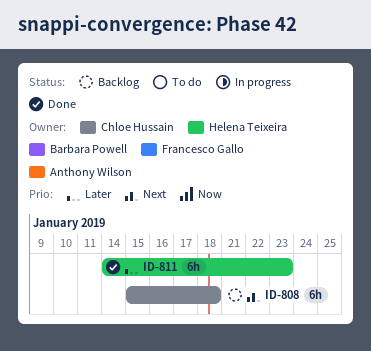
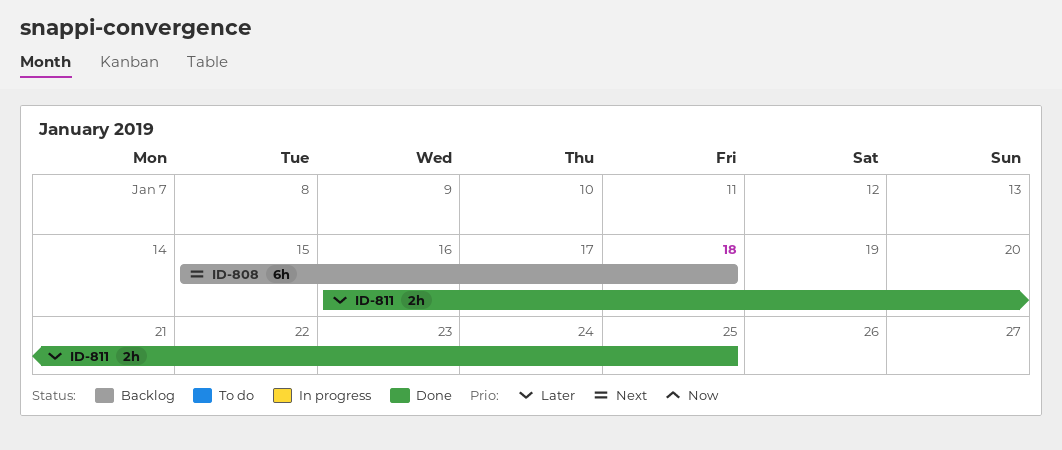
ID-811, estimate: 6h -> 2h
ID-811, start: Jan 14 -> Jan 16
ID-811, due: Jan 23 -> Jan 25

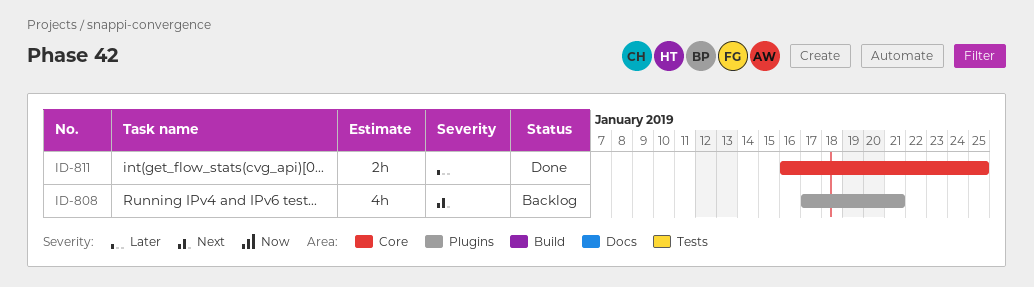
ID-808, estimate: 6h -> 4h
ID-808, start: Jan 15 -> Jan 17
ID-808, due: Jan 18 -> Jan 21

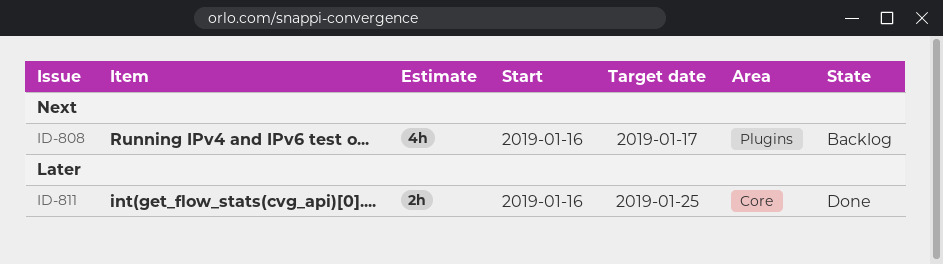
ID-808, start: Jan 17 -> Jan 16
ID-808, due: Jan 21 -> Jan 17

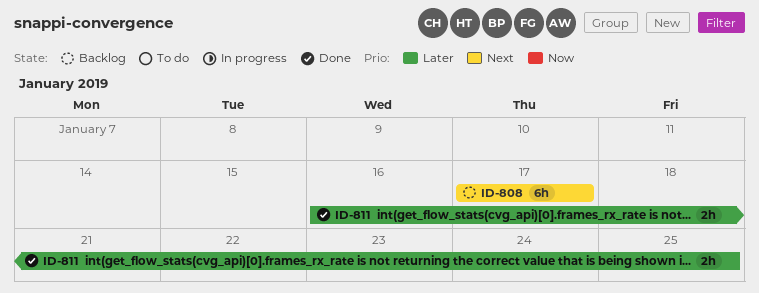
ID-808, estimate: 4h -> 6h
ID-808, start: Jan 16 -> Jan 17

